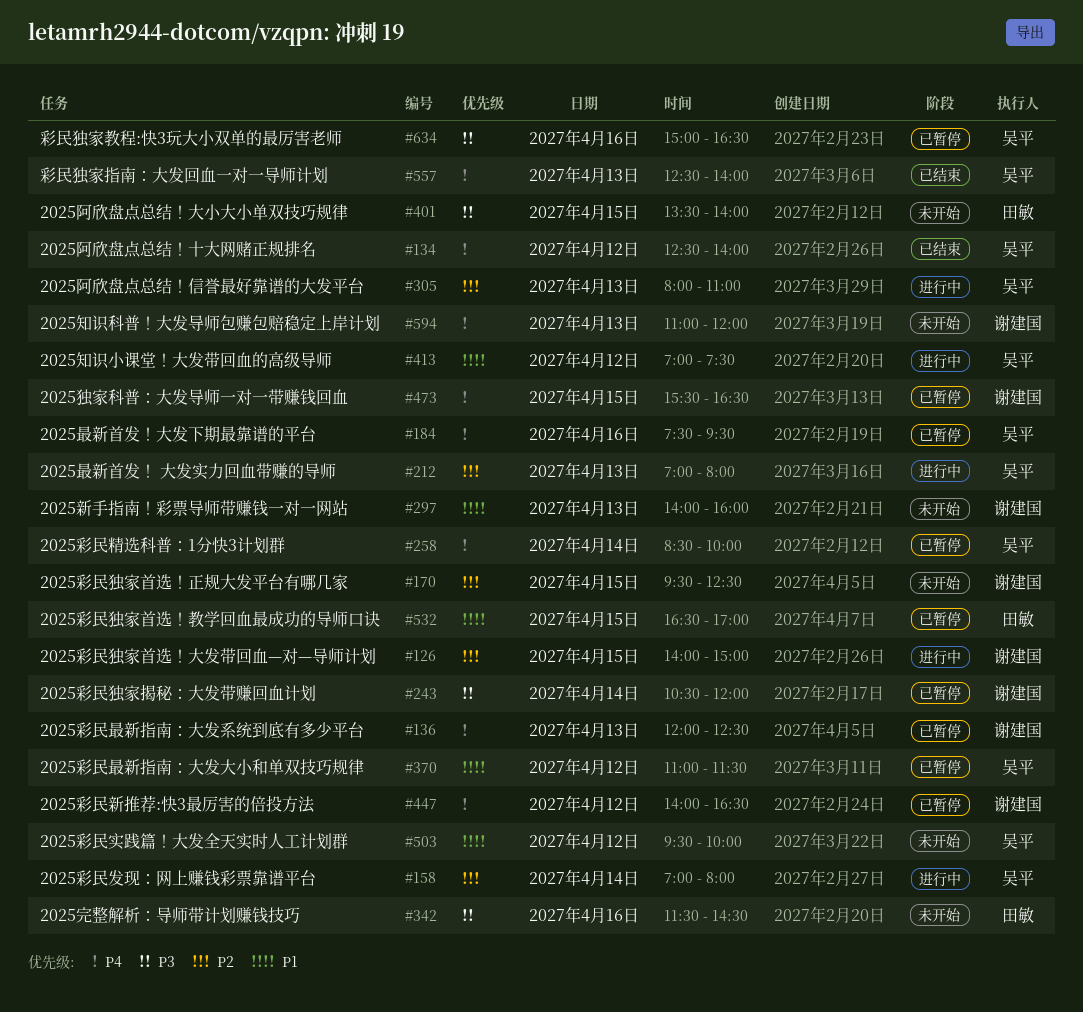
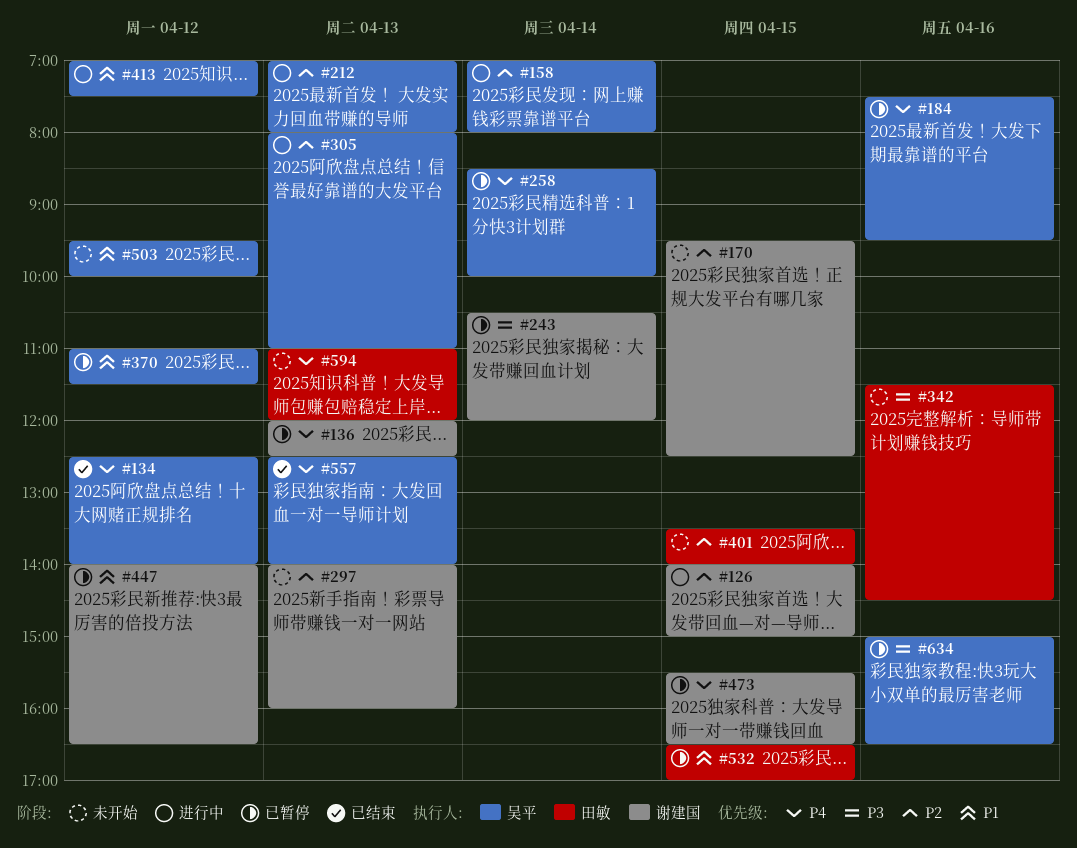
#297, priority: P1 -> P2
#401, priority: P3 -> P2
#447, priority: P4 -> P1
#594, owner: 谢建国 -> 田敏

